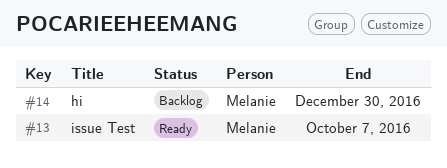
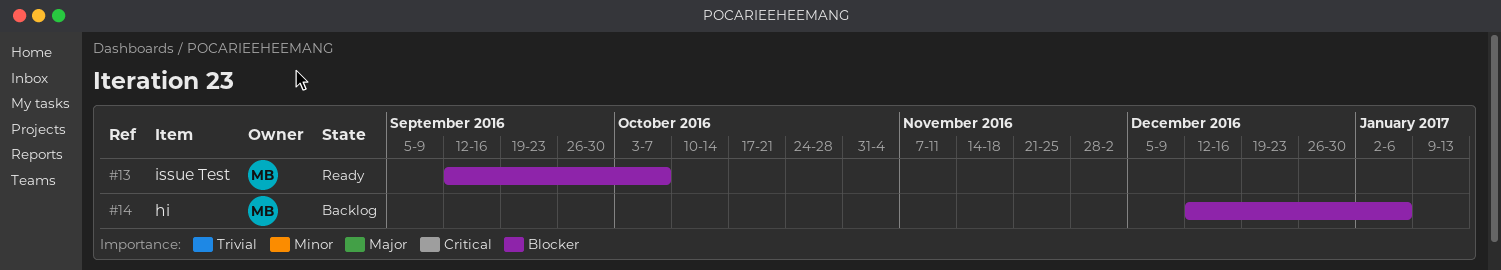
#14, due: Dec 30 -> Jan 6

